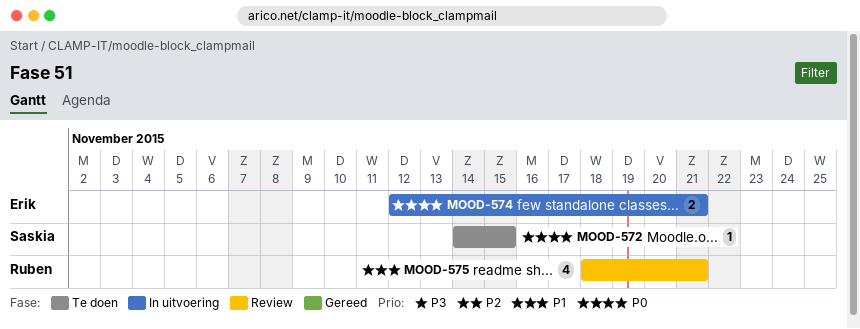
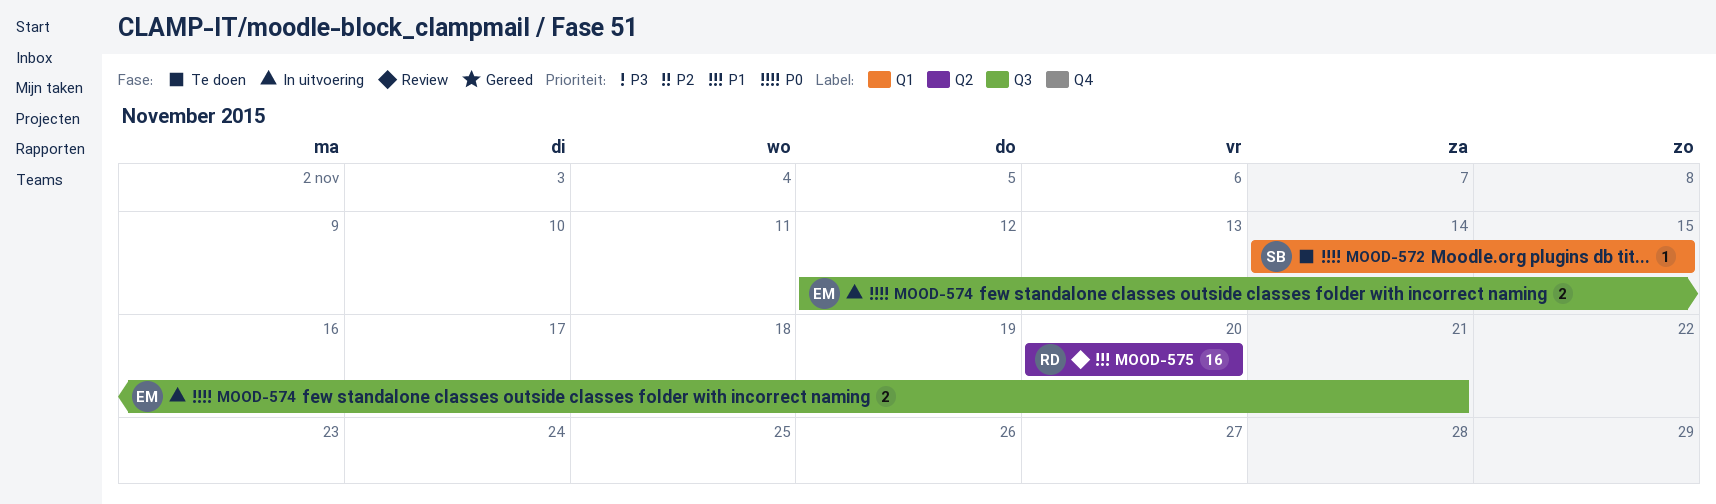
MOOD-575, estimate: 4 -> 16
MOOD-575, start: Nov 18 -> Nov 20
MOOD-575, due: Nov 21 -> Nov 20

